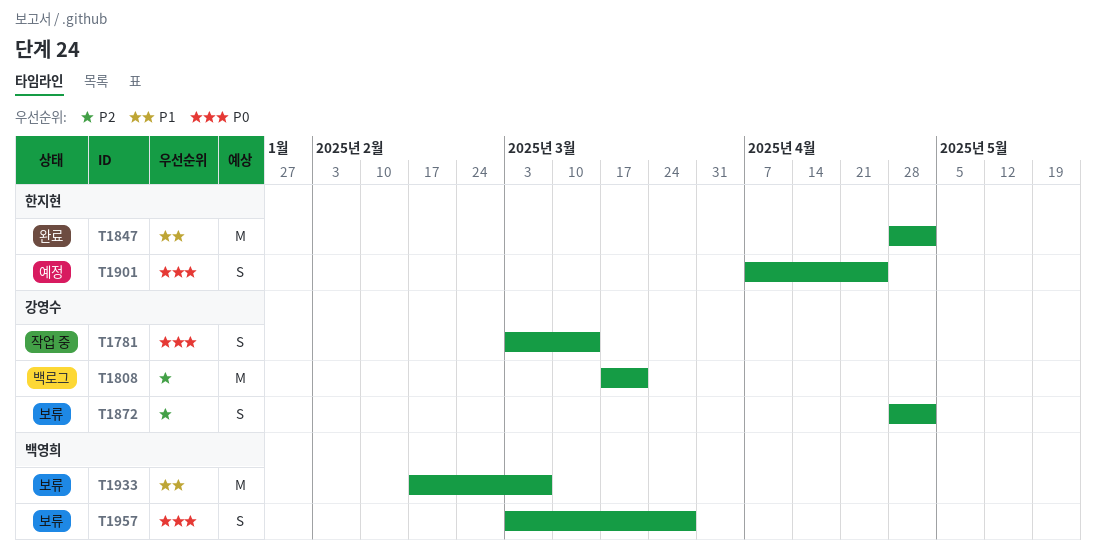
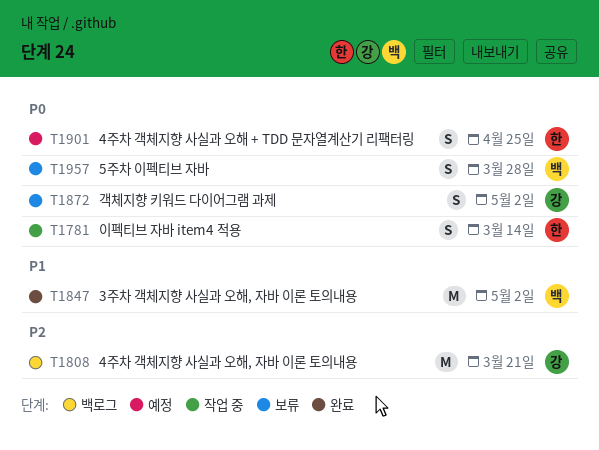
T1781, owner: 강영수 -> 한지현
T1847, owner: 한지현 -> 백영희
T1872, priority: P2 -> P0
T1933: present -> none

